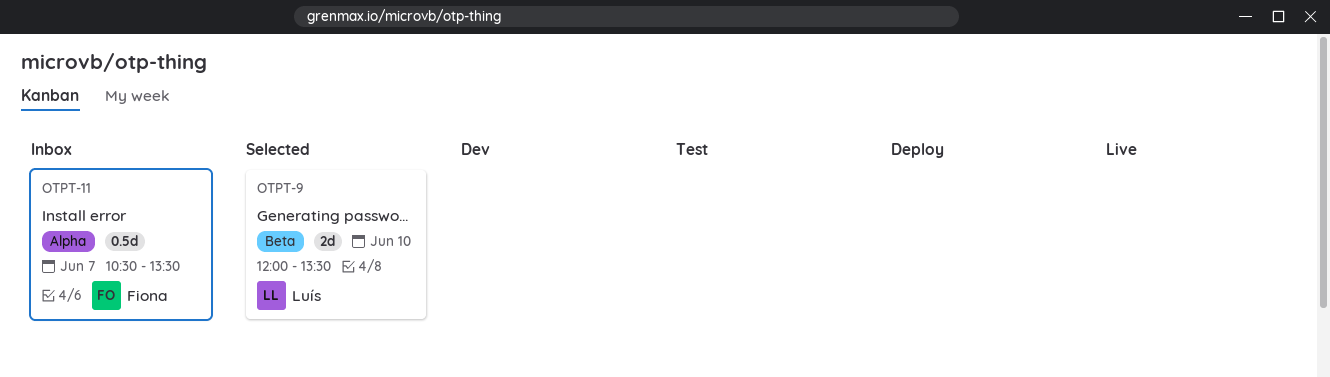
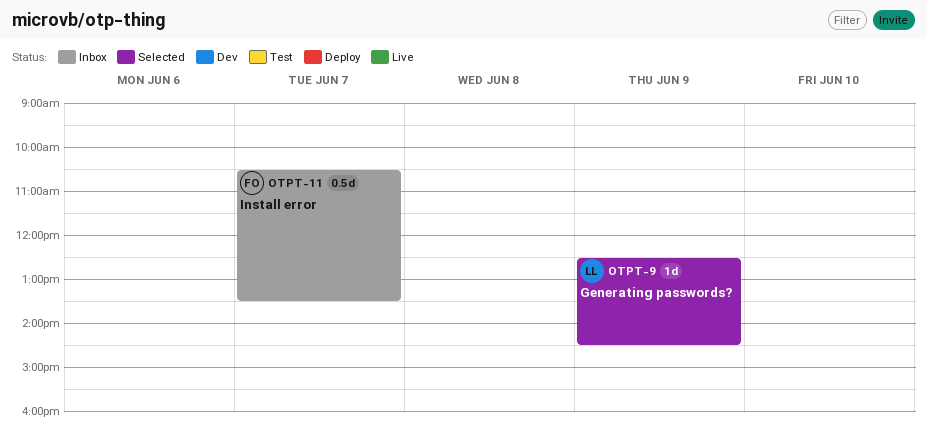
OTPT-9, estimate: 2d -> 1d
OTPT-9, day: Jun 10 -> Jun 9
OTPT-9, begins: 12:00 -> 12:30
OTPT-9, ends: 13:30 -> 14:30

